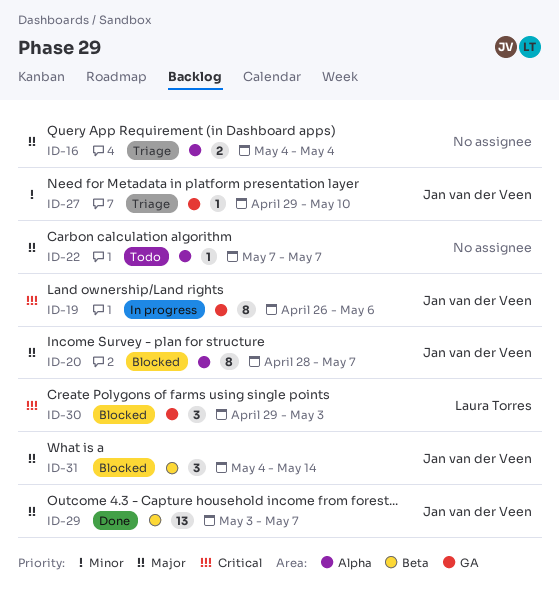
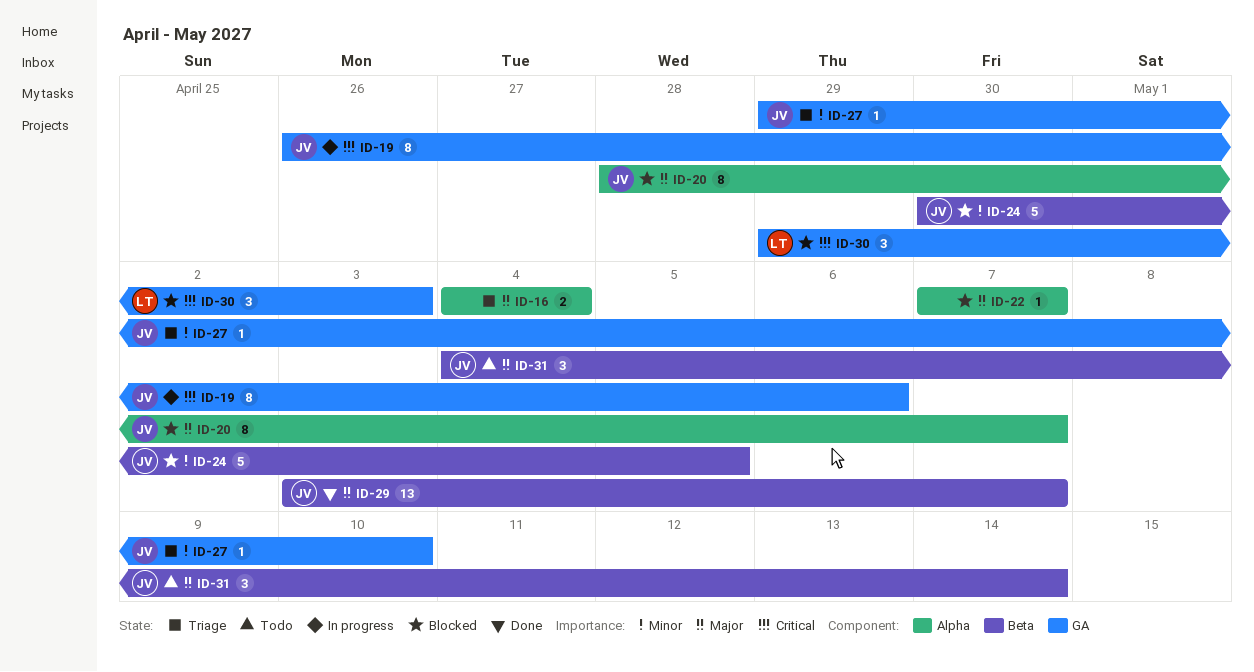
ID-22, status: Todo -> Blocked
ID-24: none -> present
ID-31, status: Blocked -> Todo

